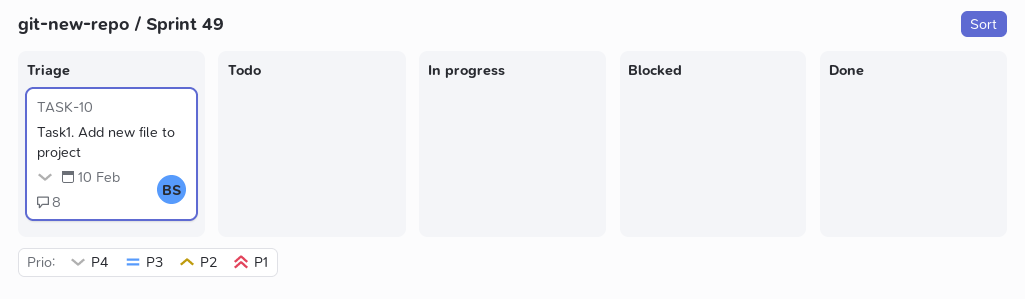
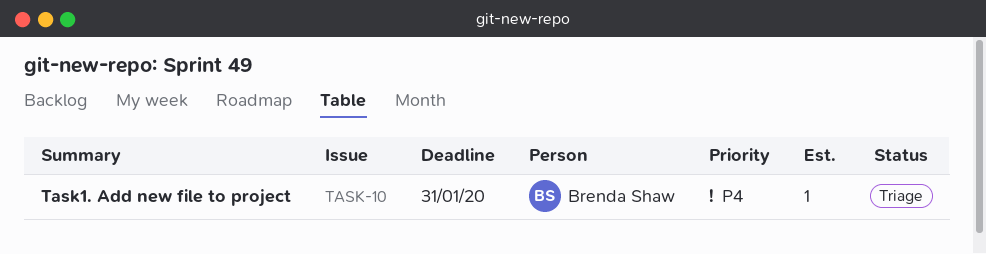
TASK-10, due: Feb 10 -> Jan 31

